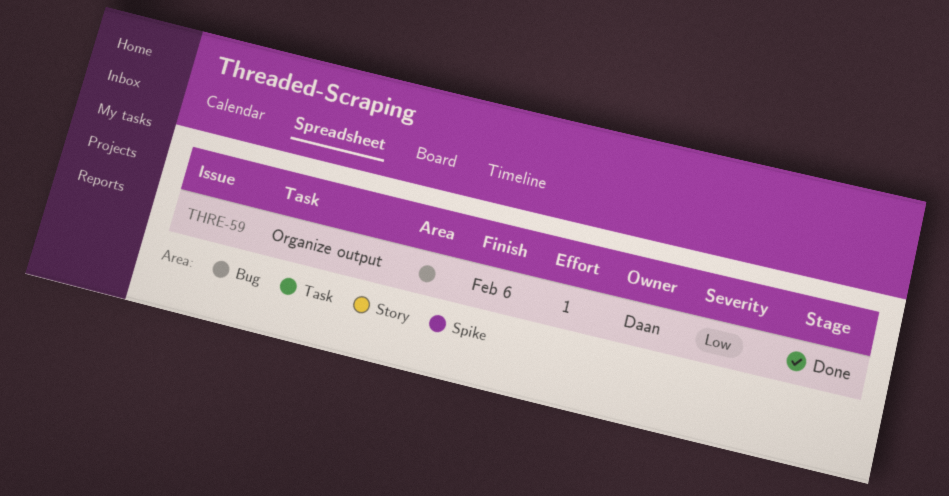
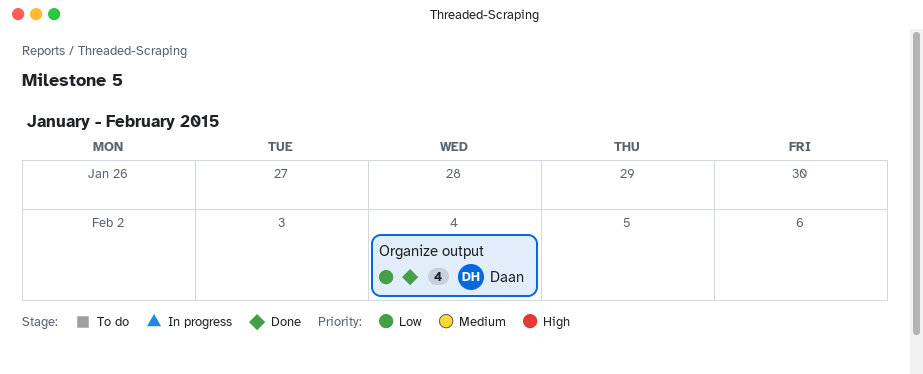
Organize output, estimate: 1 -> 4
Organize output, due: Feb 6 -> Feb 4

